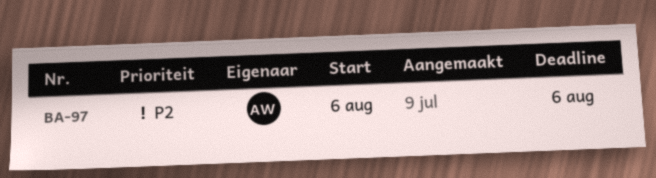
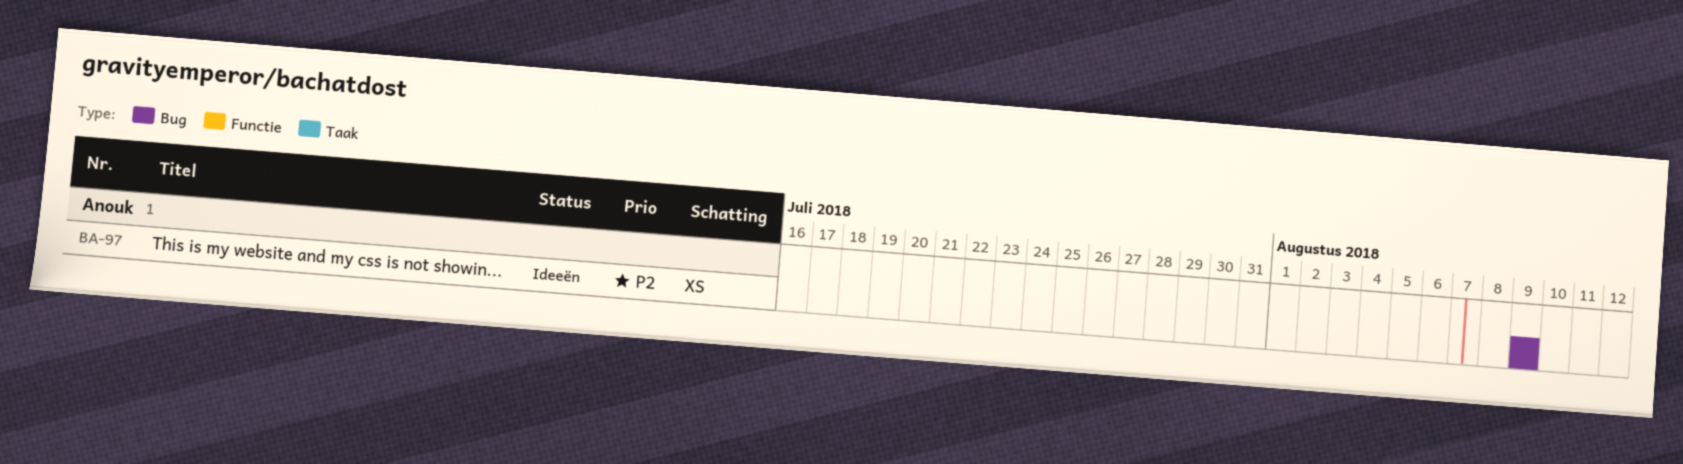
BA-97, start: Aug 6 -> Aug 9
BA-97, due: Aug 6 -> Aug 9

